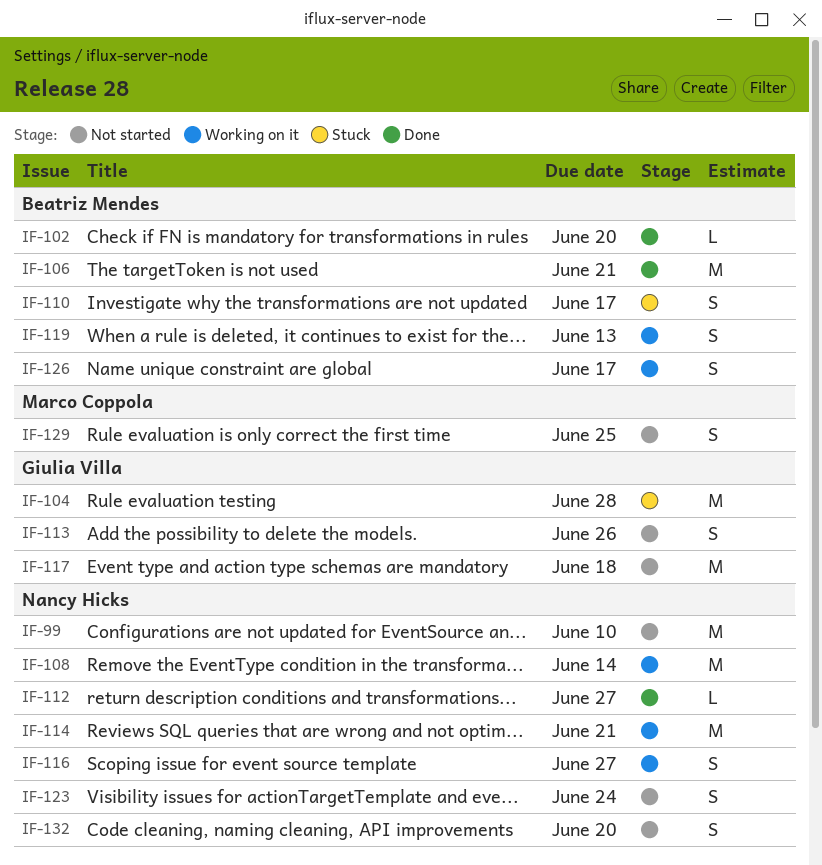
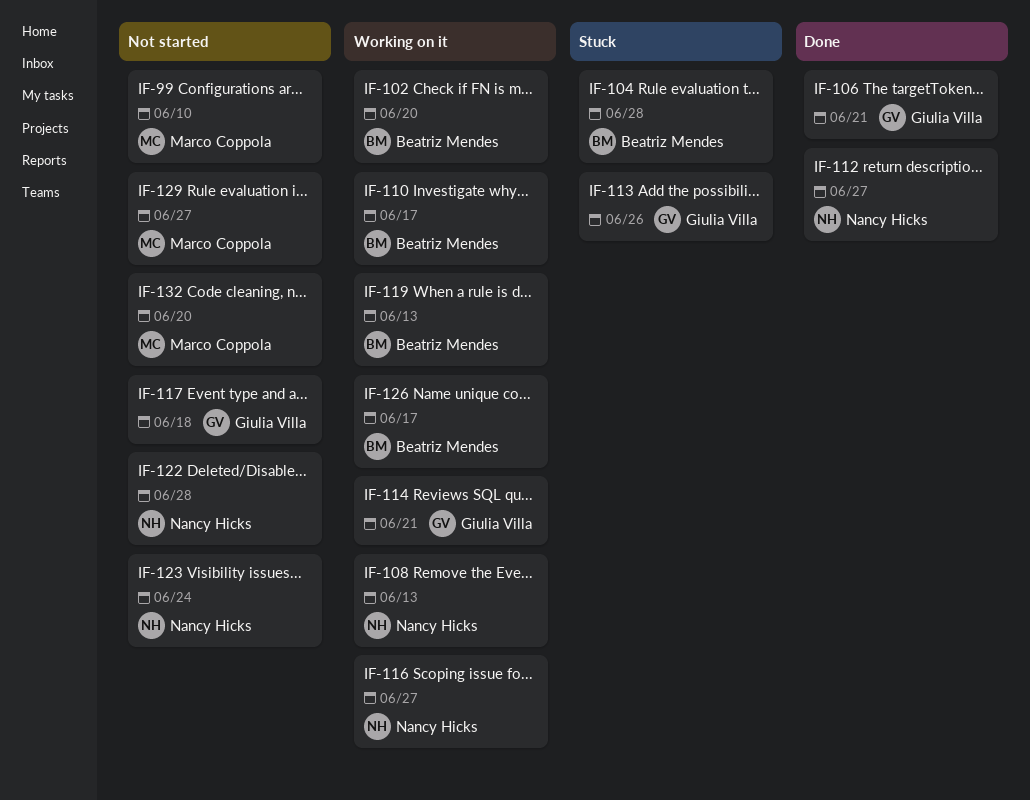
IF-99, owner: Nancy Hicks -> Marco Coppola
IF-102, status: Done -> Working on it
IF-104, owner: Giulia Villa -> Beatriz Mendes
IF-106, owner: Beatriz Mendes -> Giulia Villa
IF-108, due: Jun 14 -> Jun 13
IF-110, status: Stuck -> Working on it
IF-113, status: Not started -> Stuck
IF-114, owner: Nancy Hicks -> Giulia Villa
IF-122: none -> present
IF-129, due: Jun 25 -> Jun 27
IF-132, owner: Nancy Hicks -> Marco Coppola

